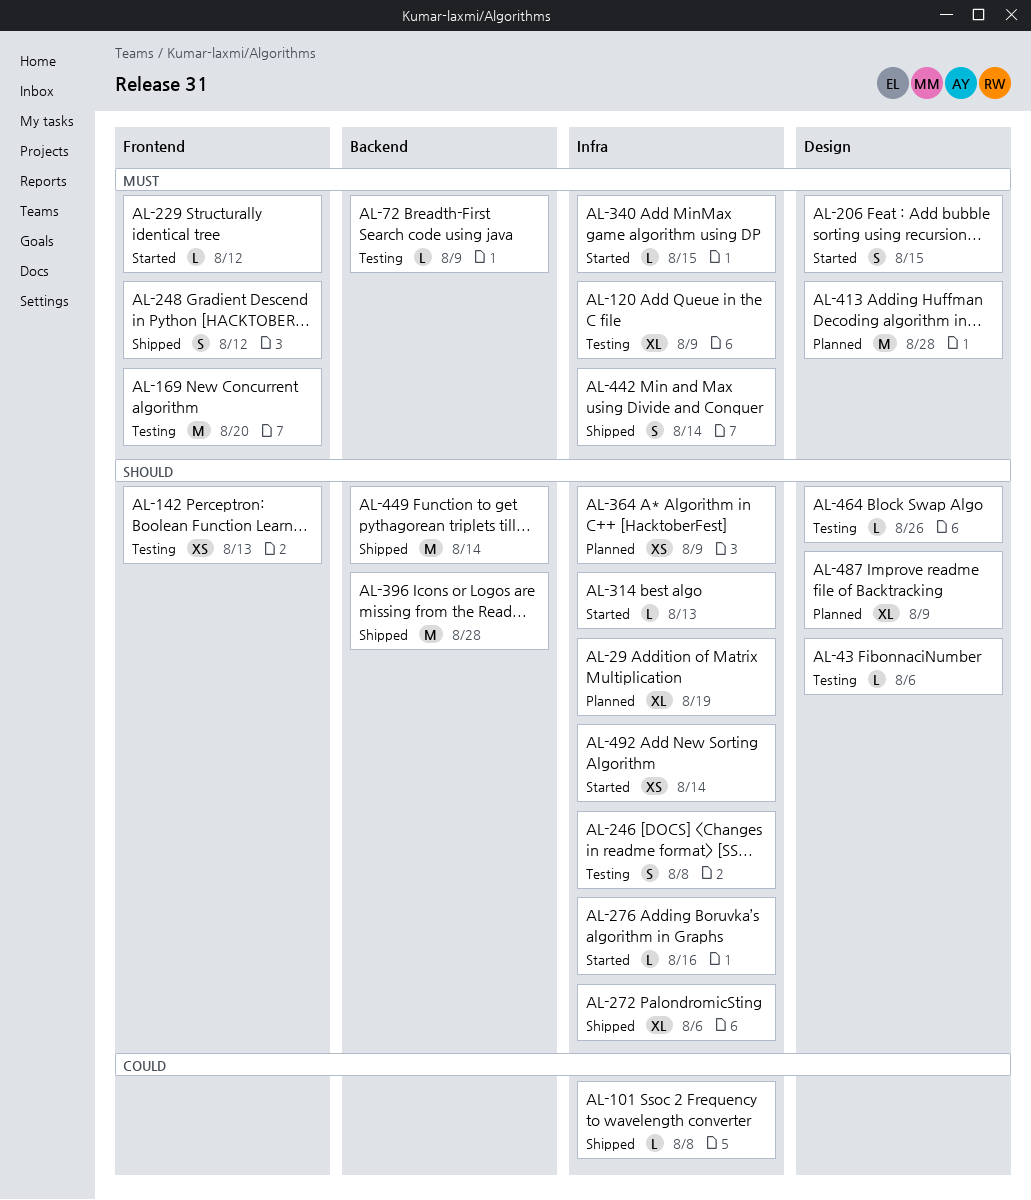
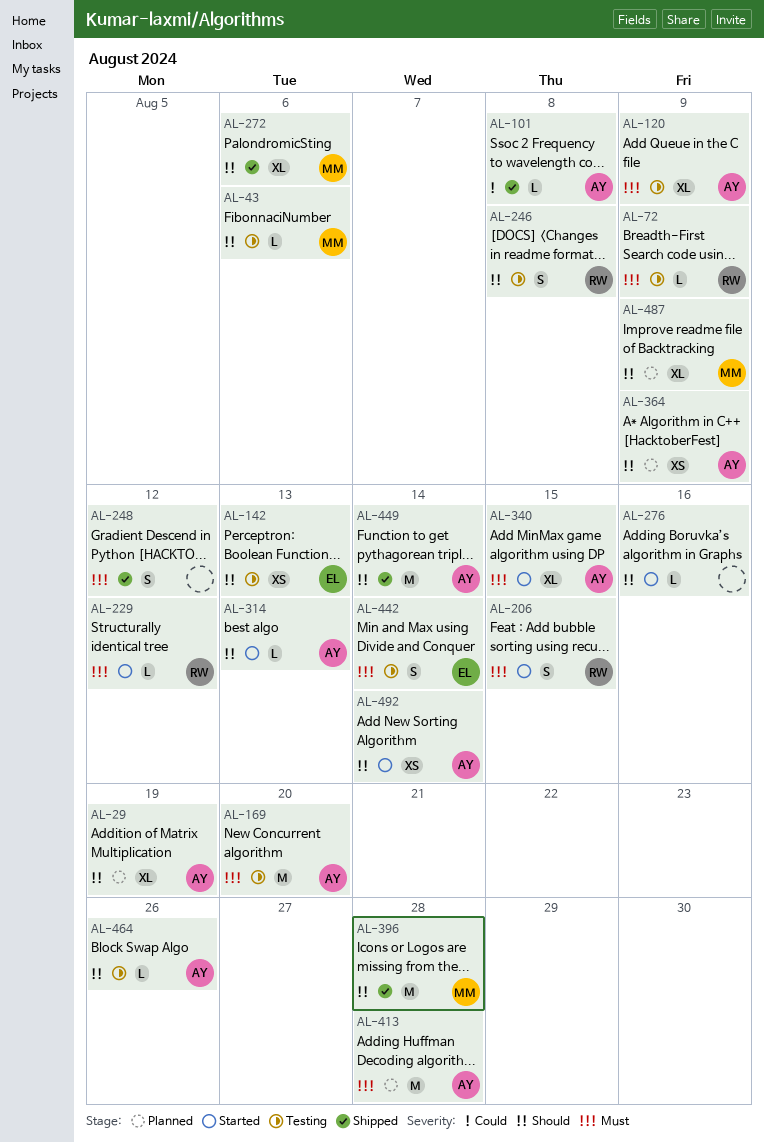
AL-340, estimate: L -> XL
AL-442, status: Shipped -> Testing

